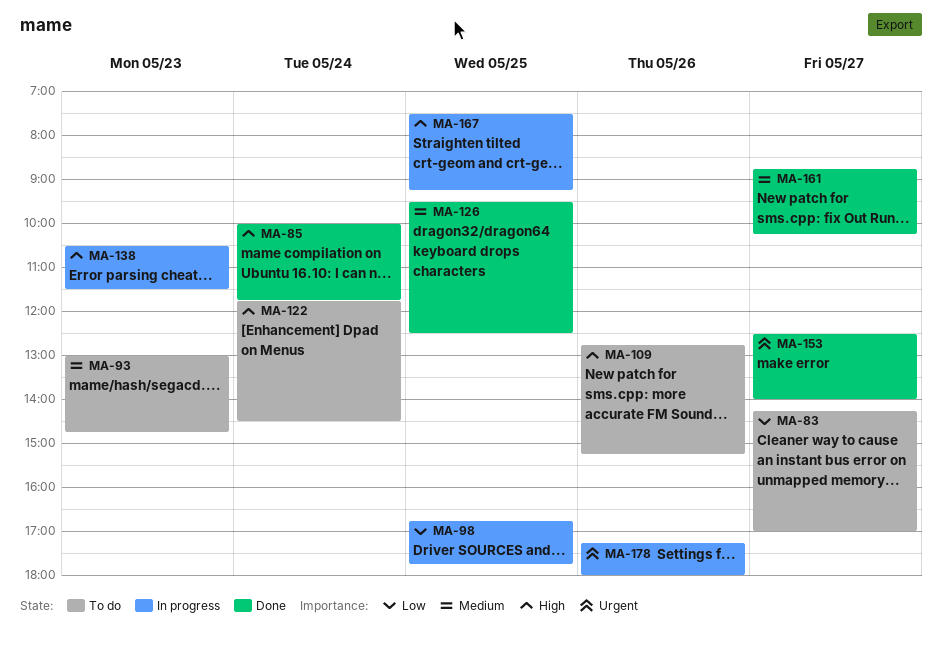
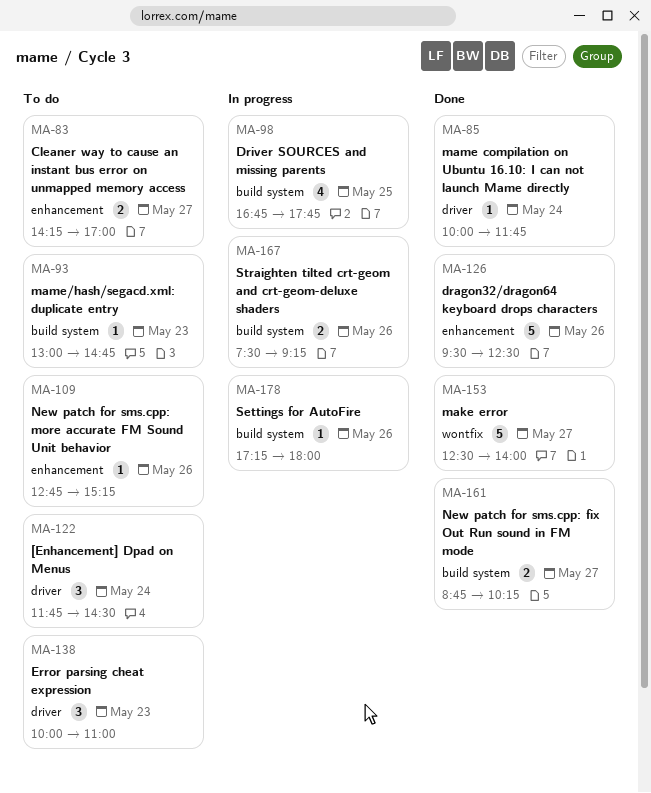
MA-126, day: May 25 -> May 26
MA-138, status: In progress -> To do
MA-138, begins: 10:30 -> 10:00
MA-138, ends: 11:30 -> 11:00
MA-167, day: May 25 -> May 26

